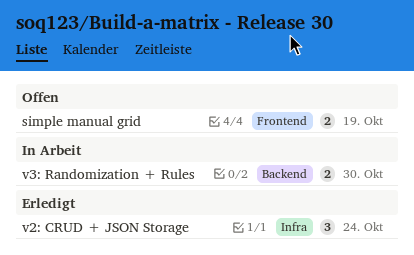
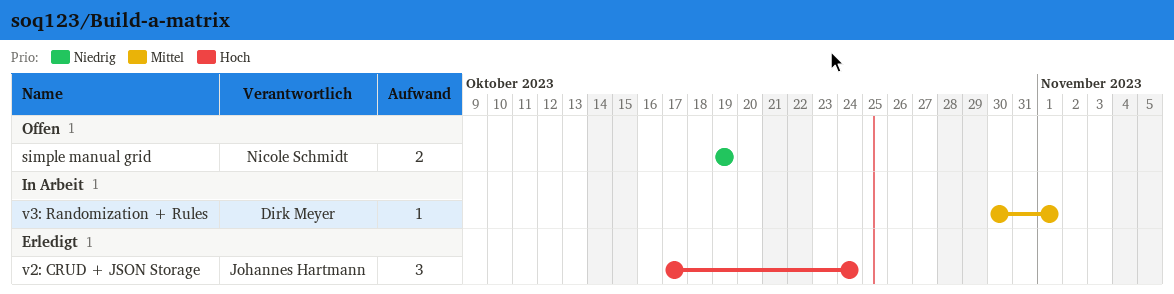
v3: Randomization + Rules, estimate: 2 -> 1
v3: Randomization + Rules, due: Oct 30 -> Nov 1

